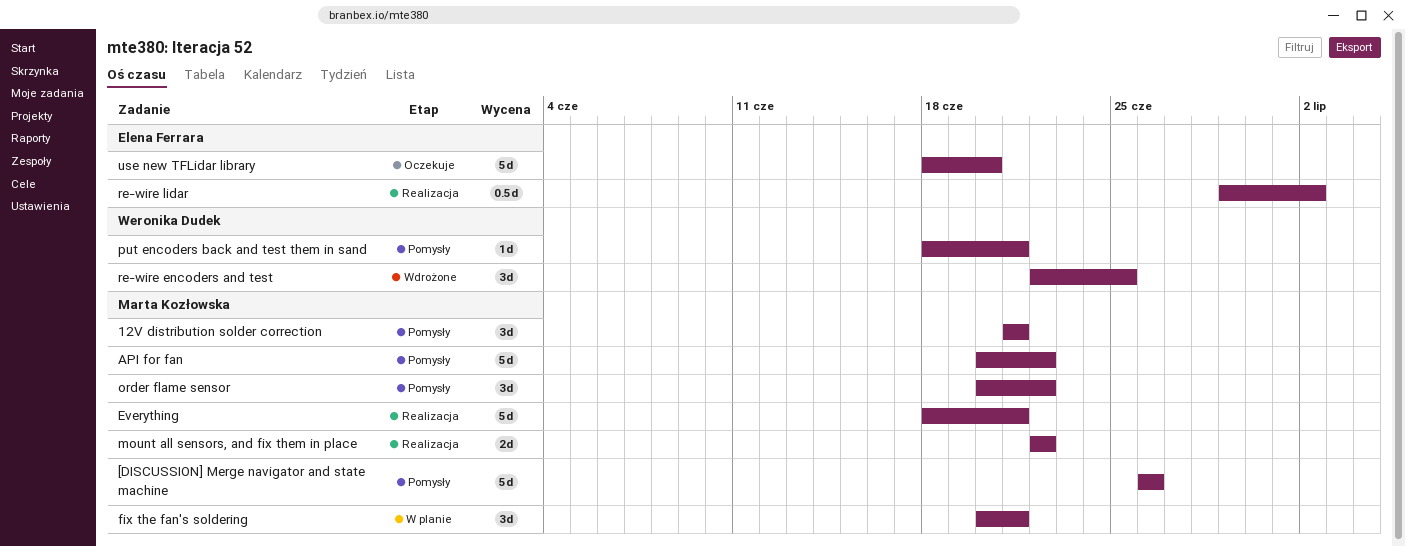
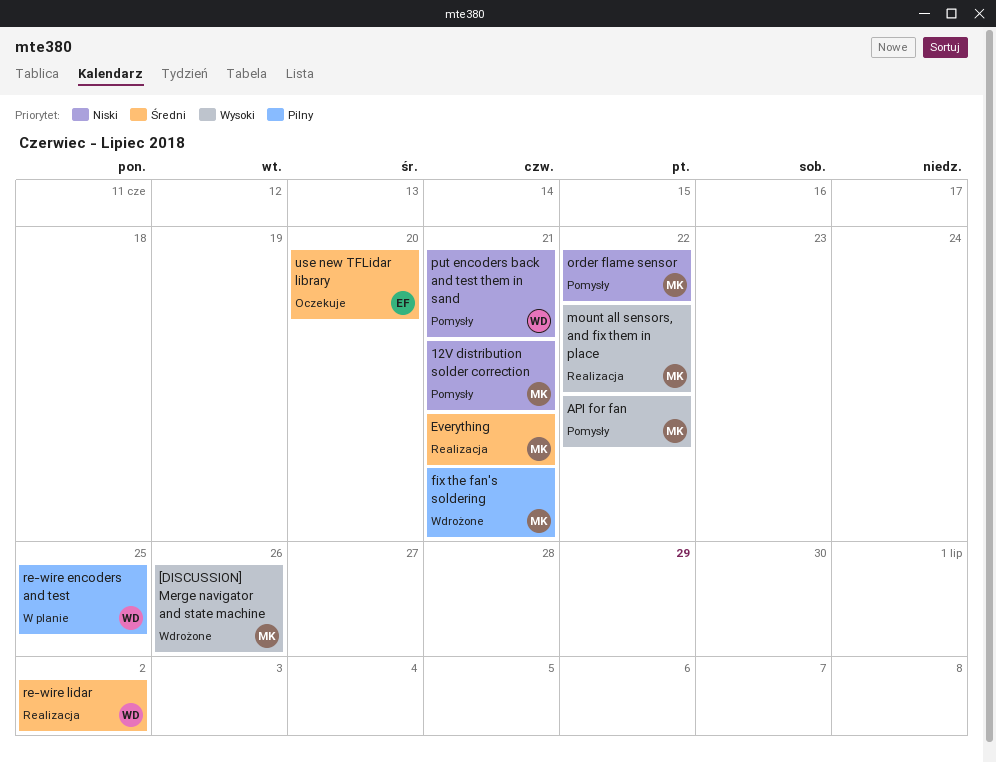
[DISCUSSION] Merge navigator and state machine, status: Pomysły -> Wdrożone
fix the fan's soldering, status: W planie -> Wdrożone
re-wire encoders and test, status: Wdrożone -> W planie
re-wire lidar, owner: Elena Ferrara -> Weronika Dudek

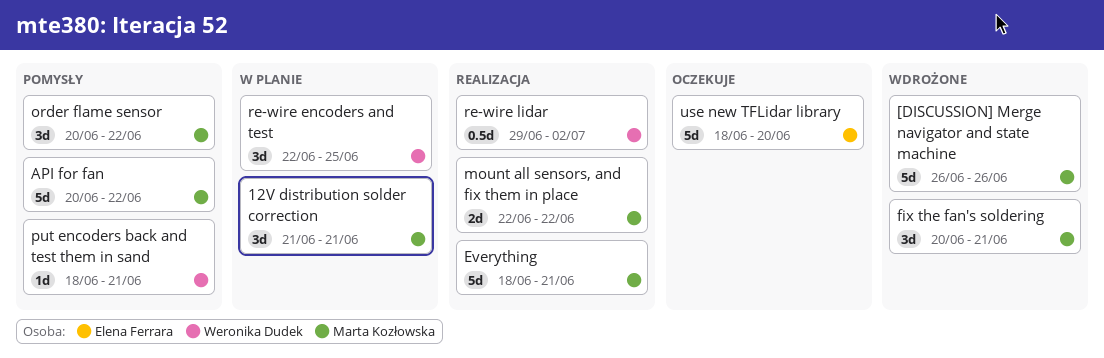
12V distribution solder correction, status: Pomysły -> W planie

